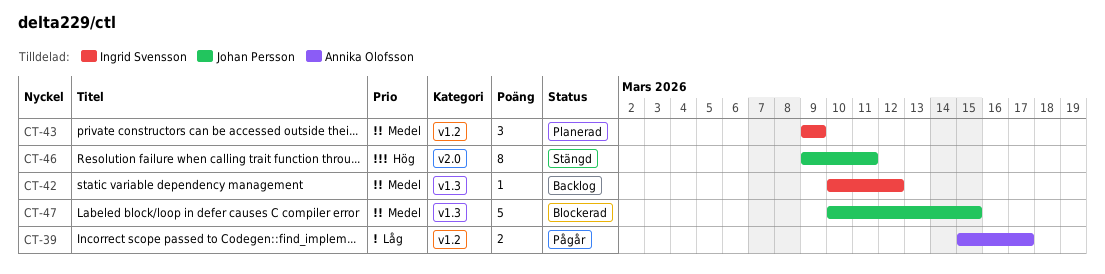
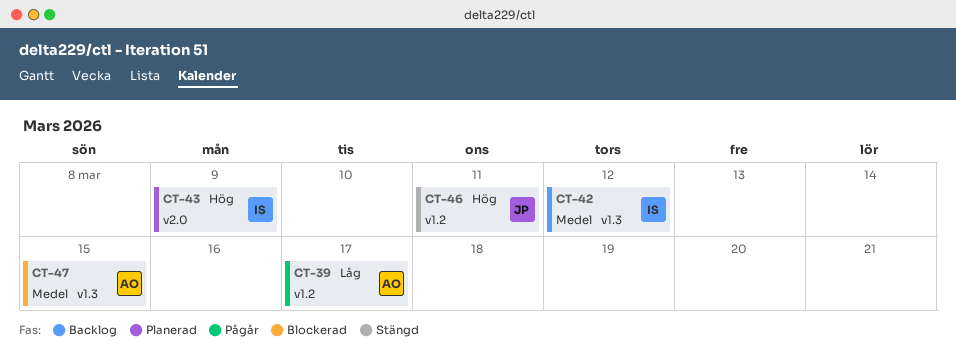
CT-43, priority: Medel -> Hög
CT-43, label: v1.2 -> v2.0
CT-46, label: v2.0 -> v1.2
CT-47, owner: Johan Persson -> Annika Olofsson

